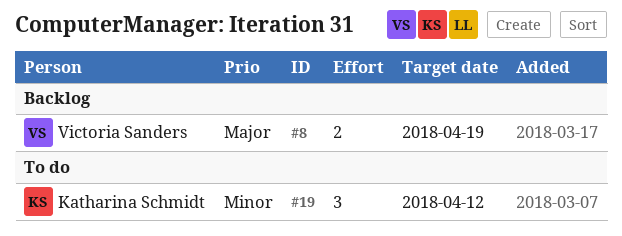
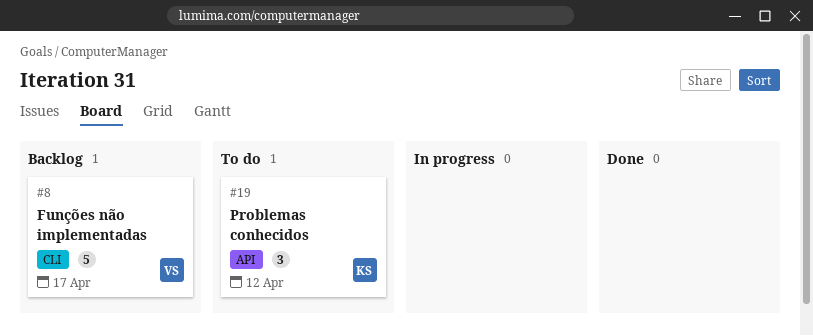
#8, estimate: 2 -> 5
#8, due: Apr 19 -> Apr 17

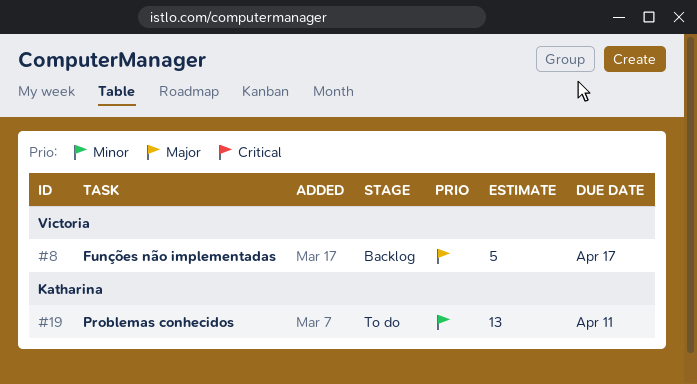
#19, estimate: 3 -> 13
#19, due: Apr 12 -> Apr 11

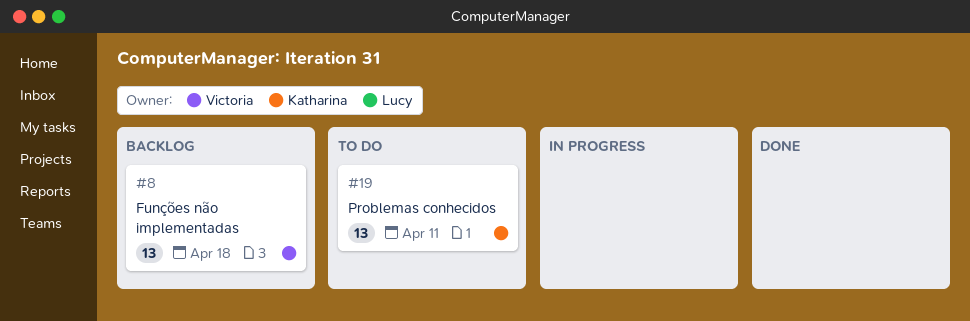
#8, estimate: 5 -> 13
#8, due: Apr 17 -> Apr 18

